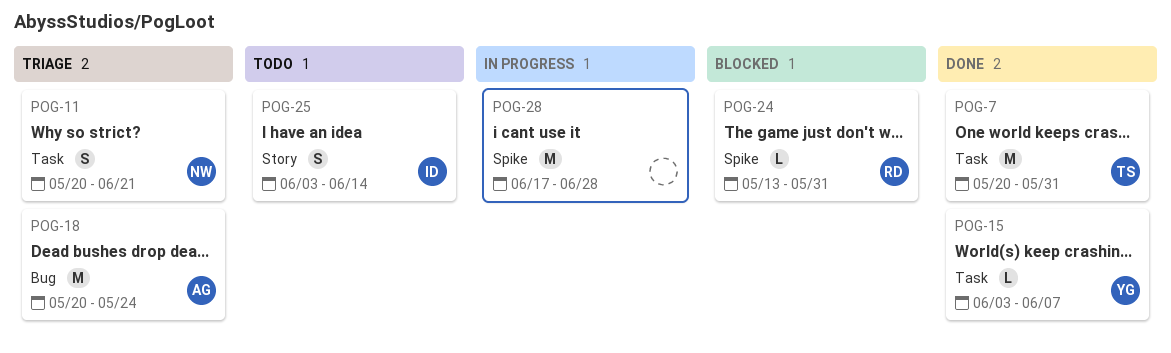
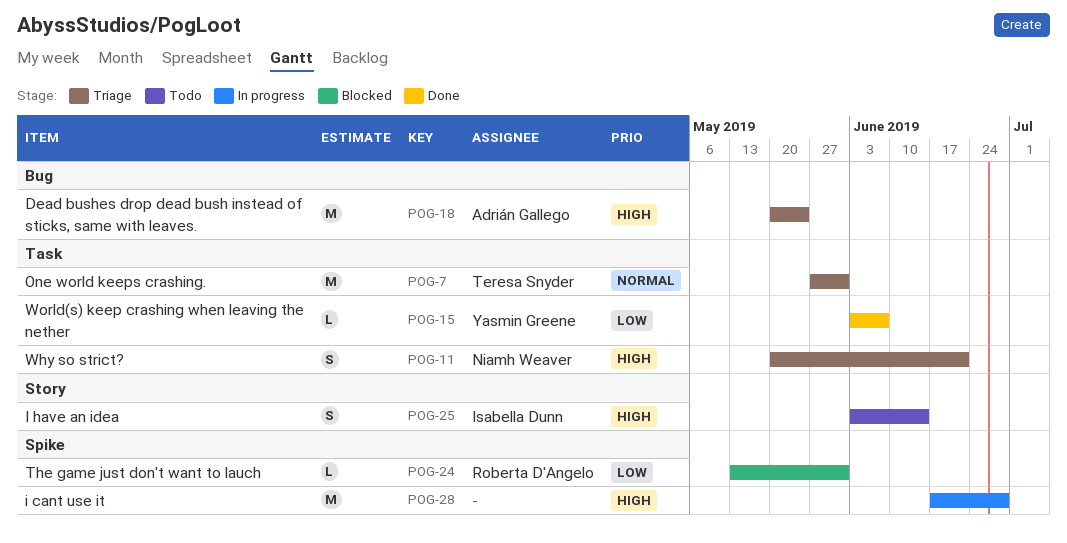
POG-7, status: Done -> Triage
POG-7, start: May 20 -> May 27

